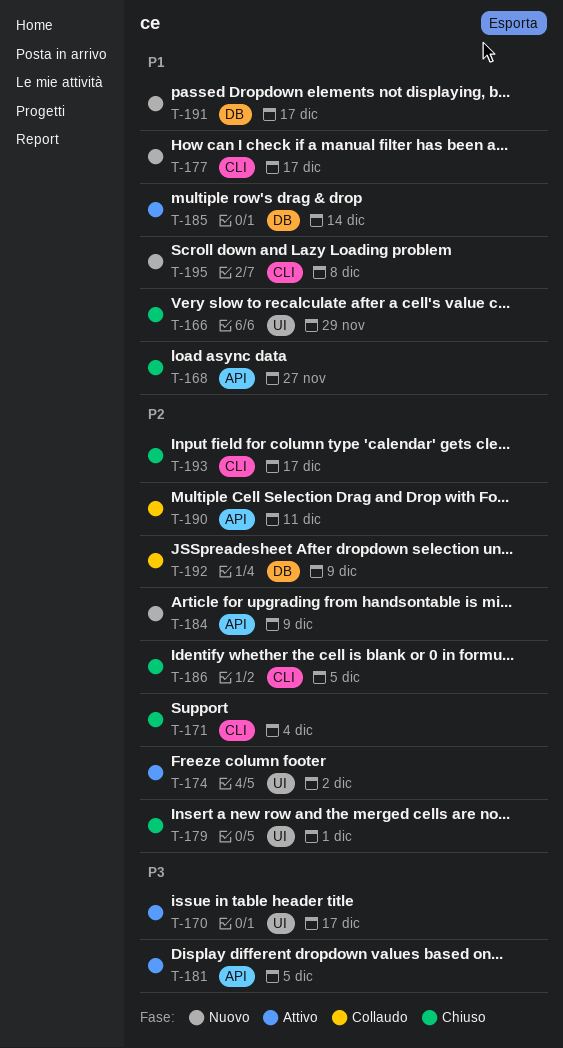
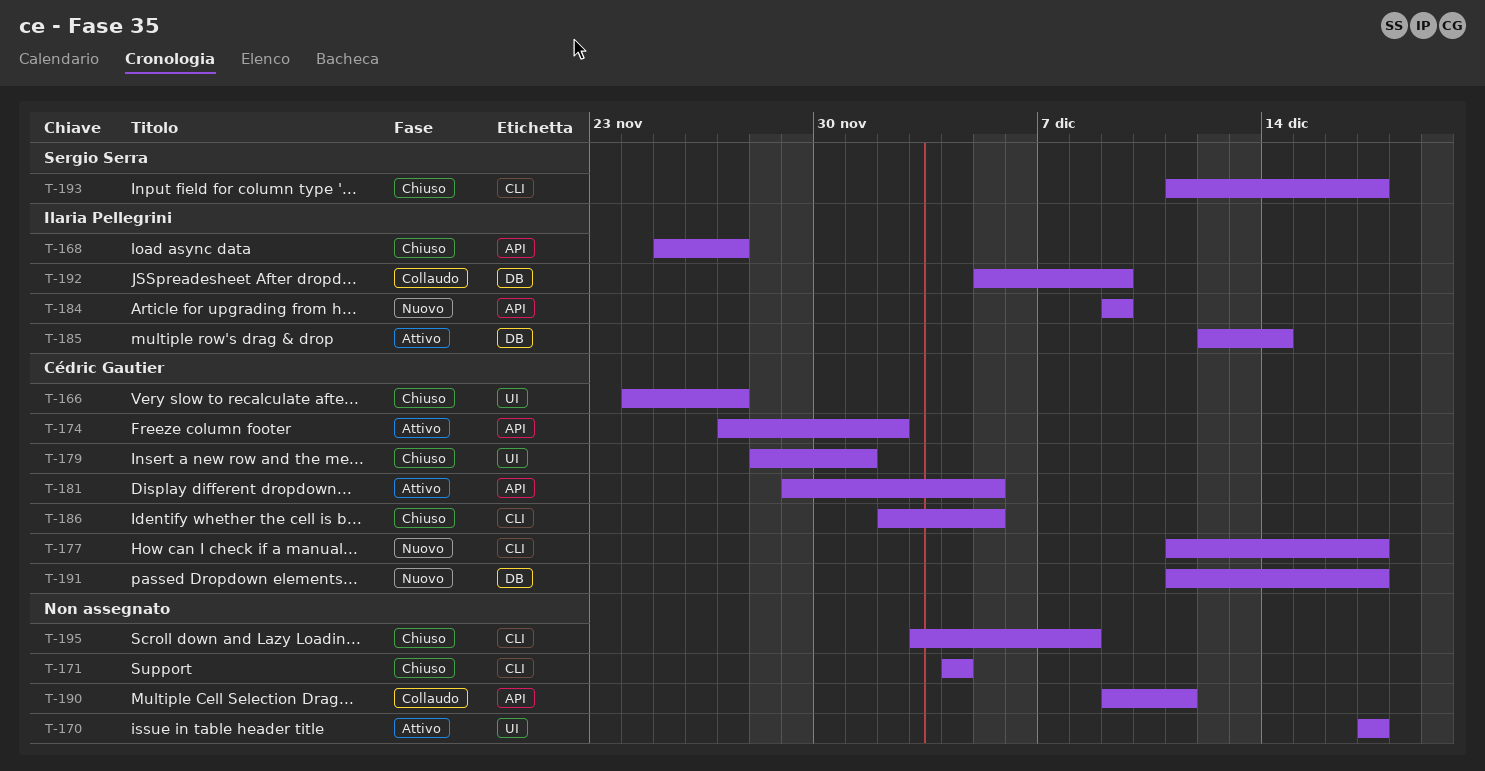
T-166, due: Nov 29 -> Nov 27
T-174, label: UI -> API
T-195, status: Nuovo -> Chiuso

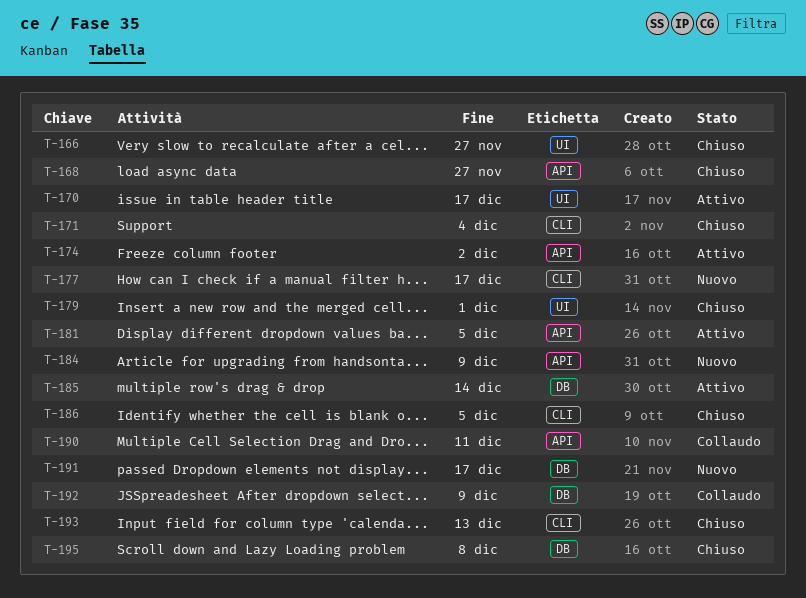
T-193, due: Dec 17 -> Dec 13
T-195, label: CLI -> DB

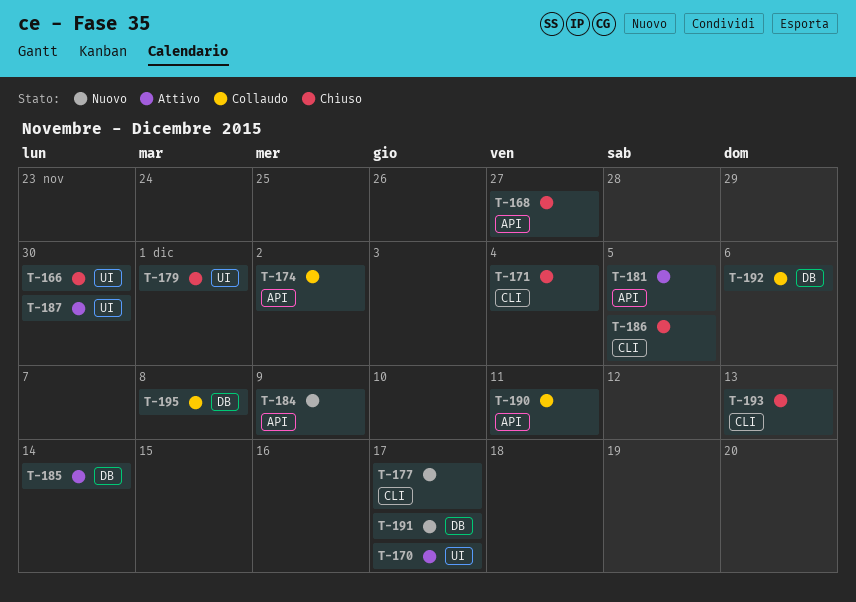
T-166, due: Nov 27 -> Nov 30
T-174, status: Attivo -> Collaudo
T-187: none -> present
T-192, due: Dec 9 -> Dec 6
T-195, status: Chiuso -> Collaudo

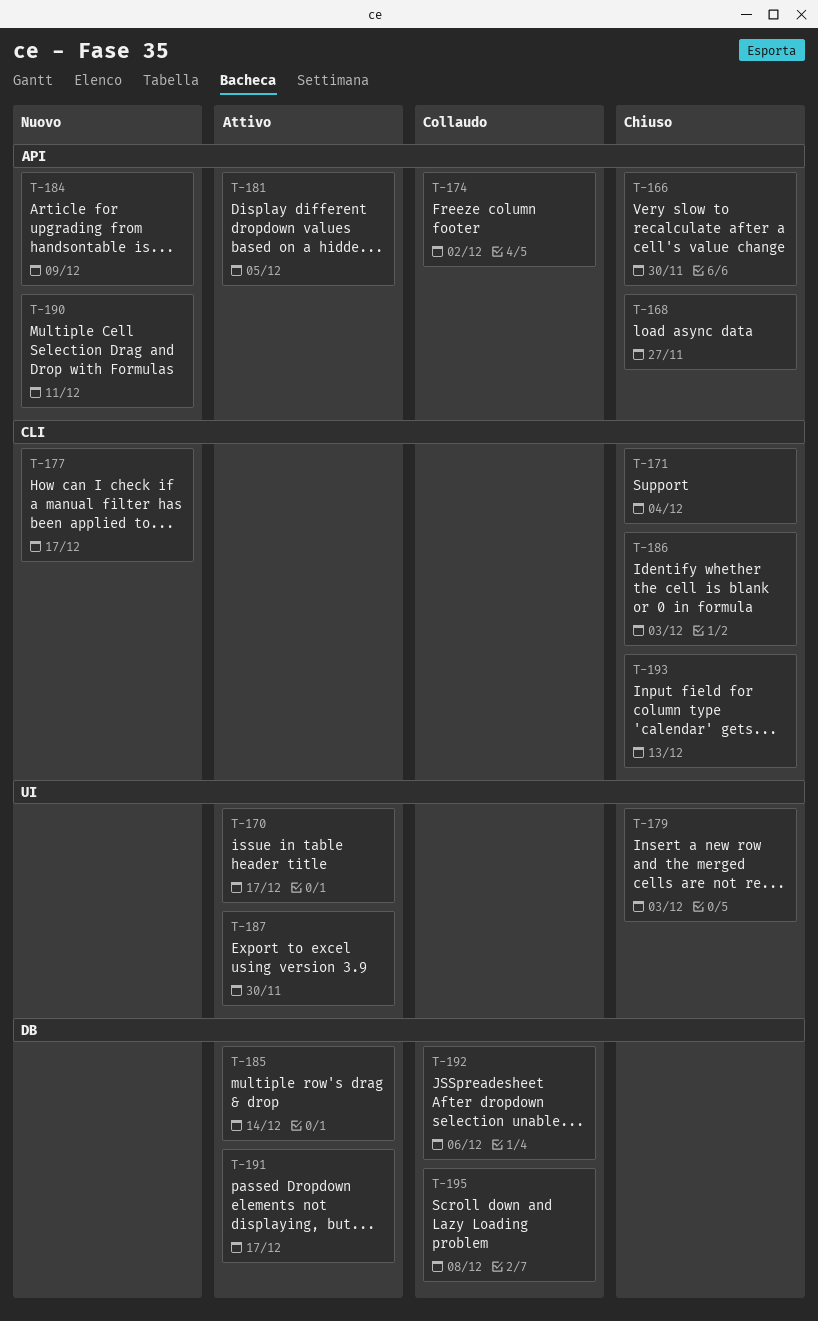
T-166, label: UI -> API
T-179, due: Dec 1 -> Dec 3
T-186, due: Dec 5 -> Dec 3
T-190, status: Collaudo -> Nuovo
T-191, status: Nuovo -> Attivo

